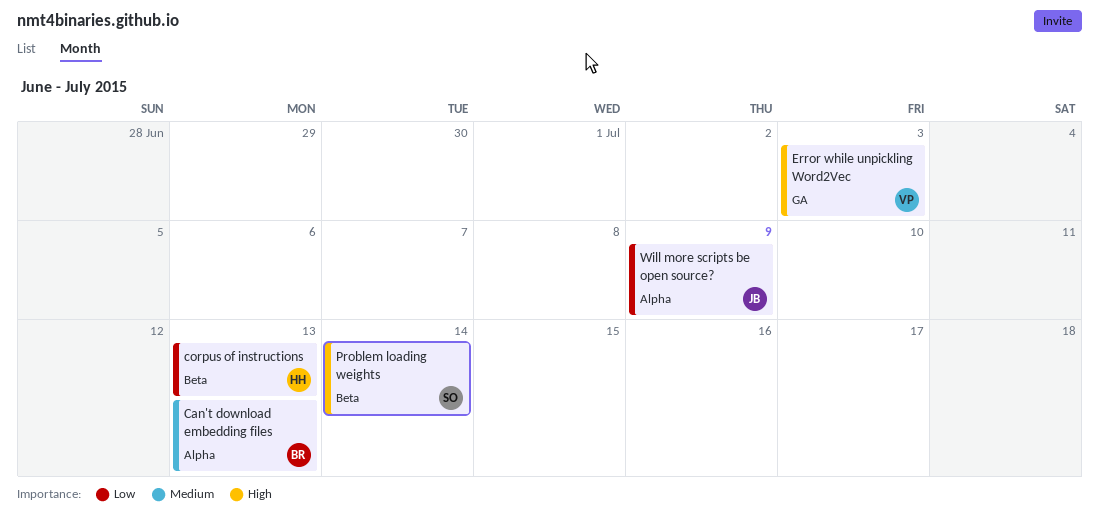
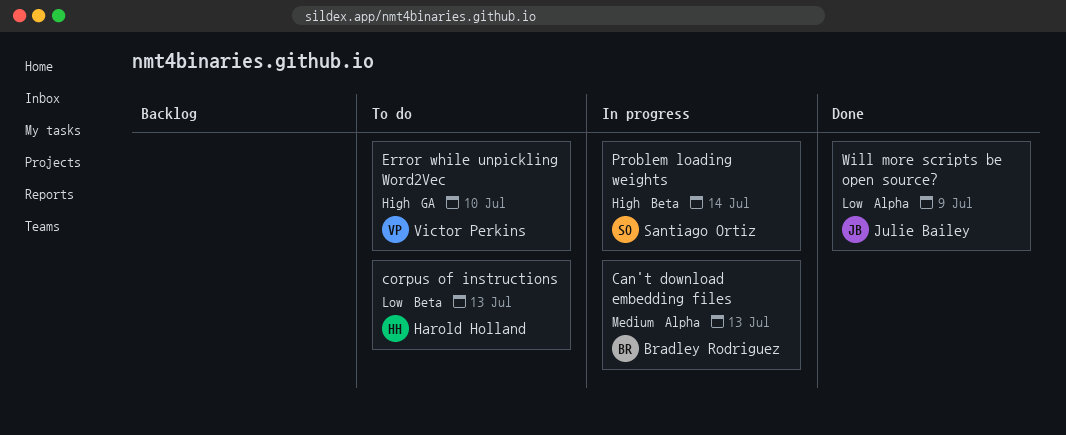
Error while unpickling Word2Vec, due: Jul 3 -> Jul 10

